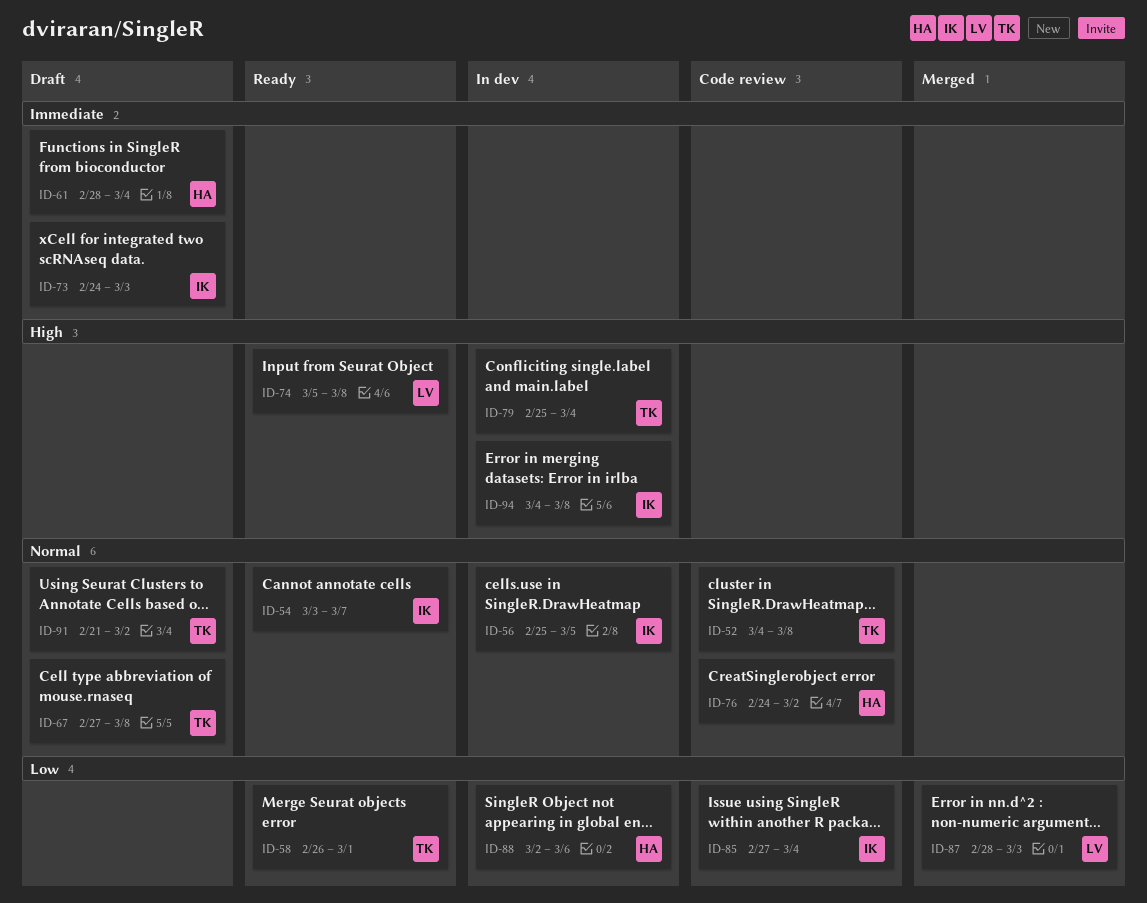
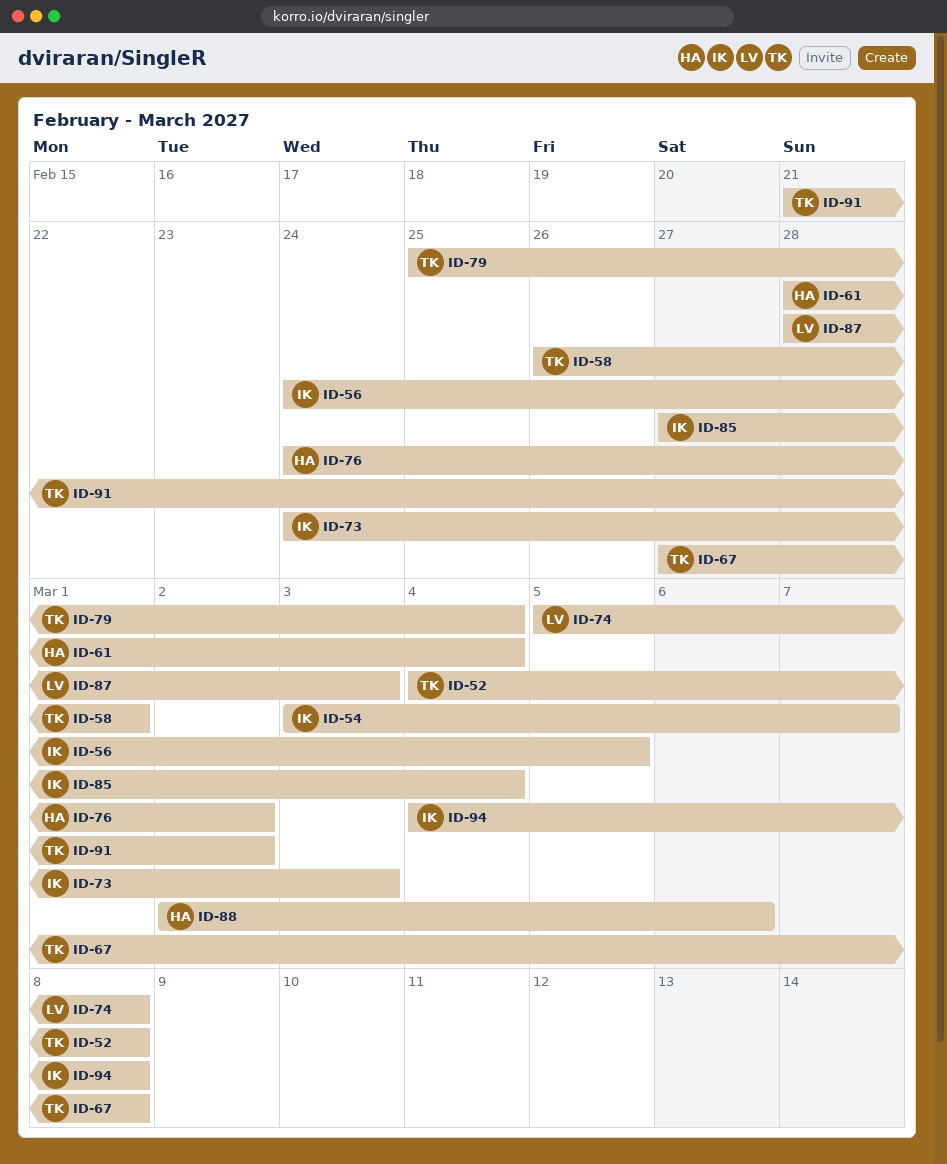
ID-56, start: Feb 25 -> Feb 24

